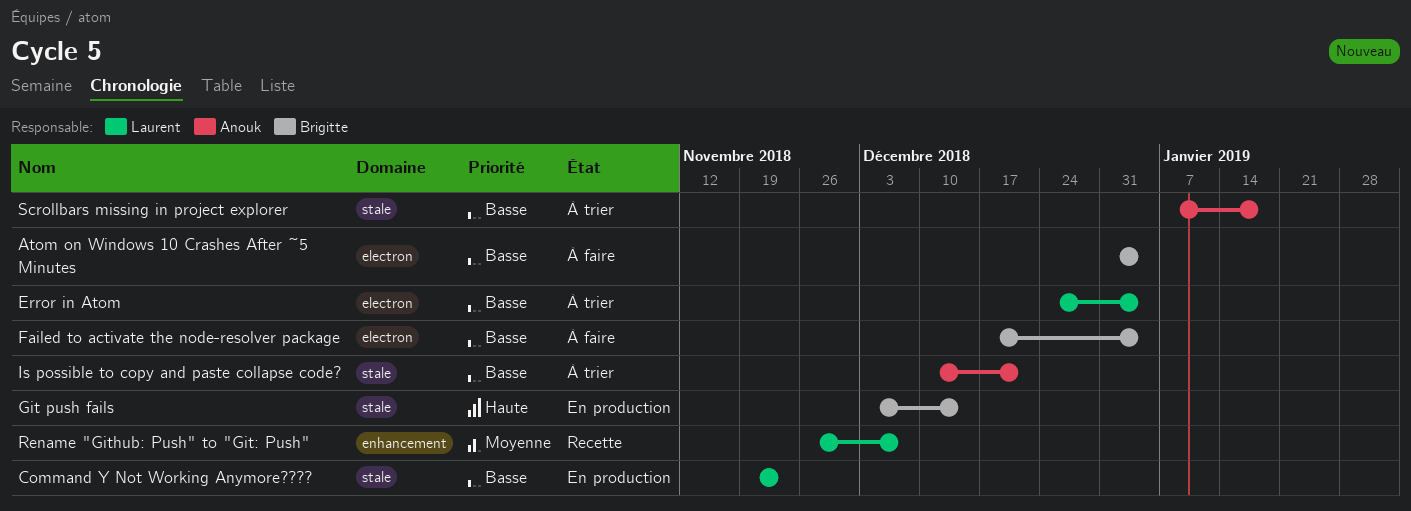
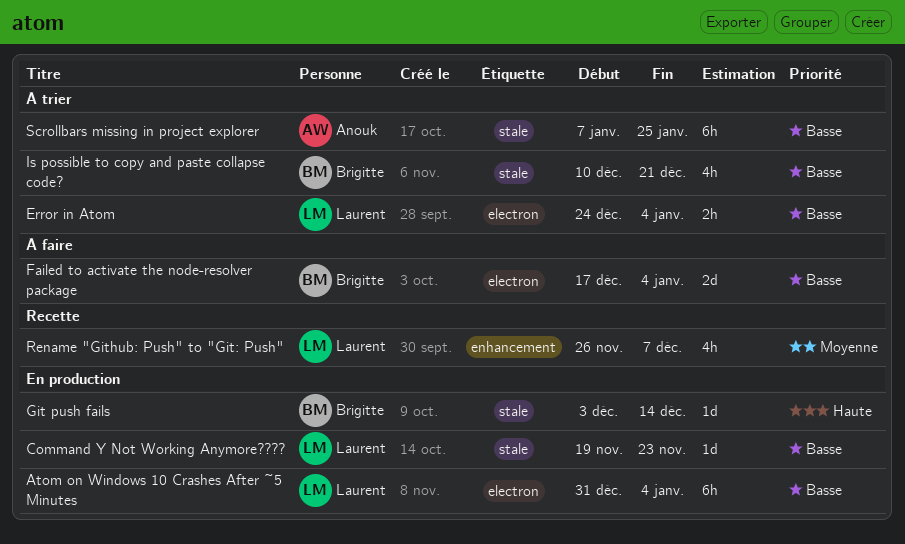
Atom on Windows 10 Crashes After ~5 Minutes, status: À faire -> En production
Atom on Windows 10 Crashes After ~5 Minutes, owner: Brigitte -> Laurent
Is possible to copy and paste collapse code?, owner: Anouk -> Brigitte
Scrollbars missing in project explorer, due: Jan 18 -> Jan 25

